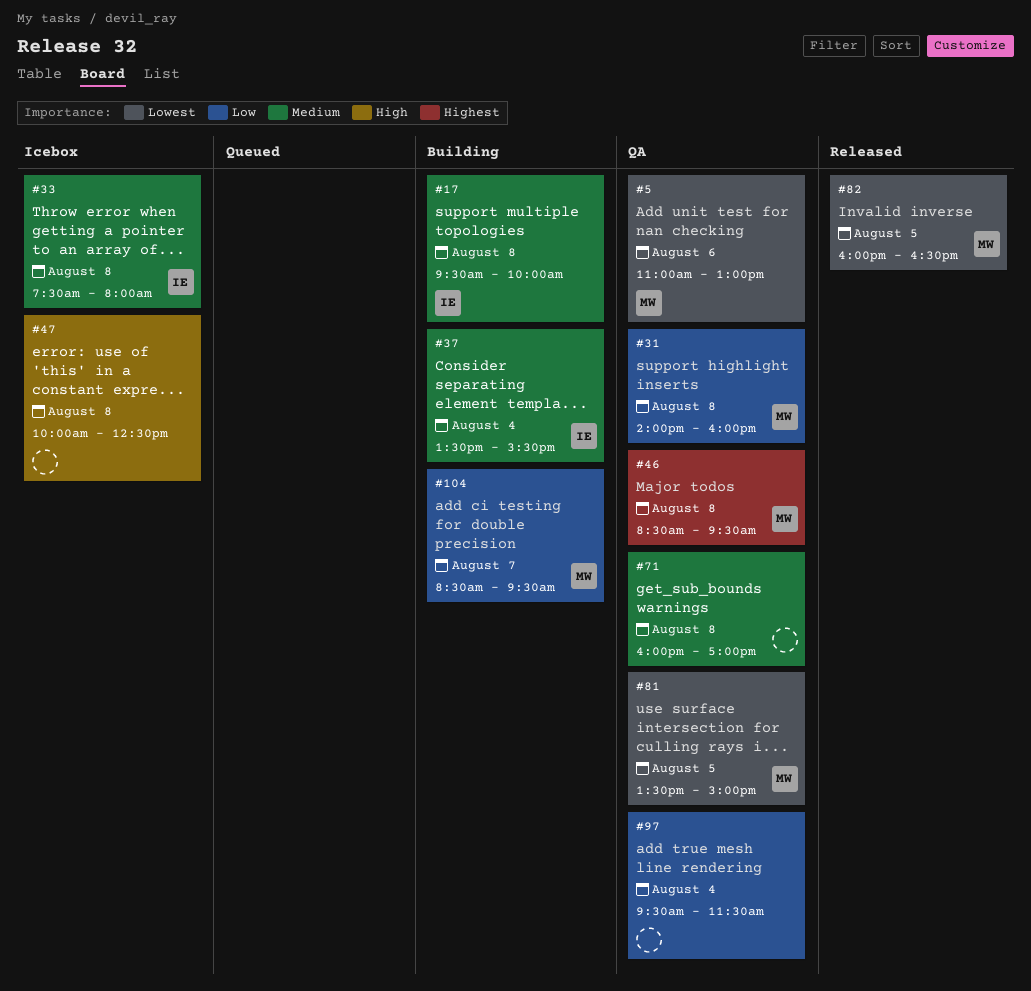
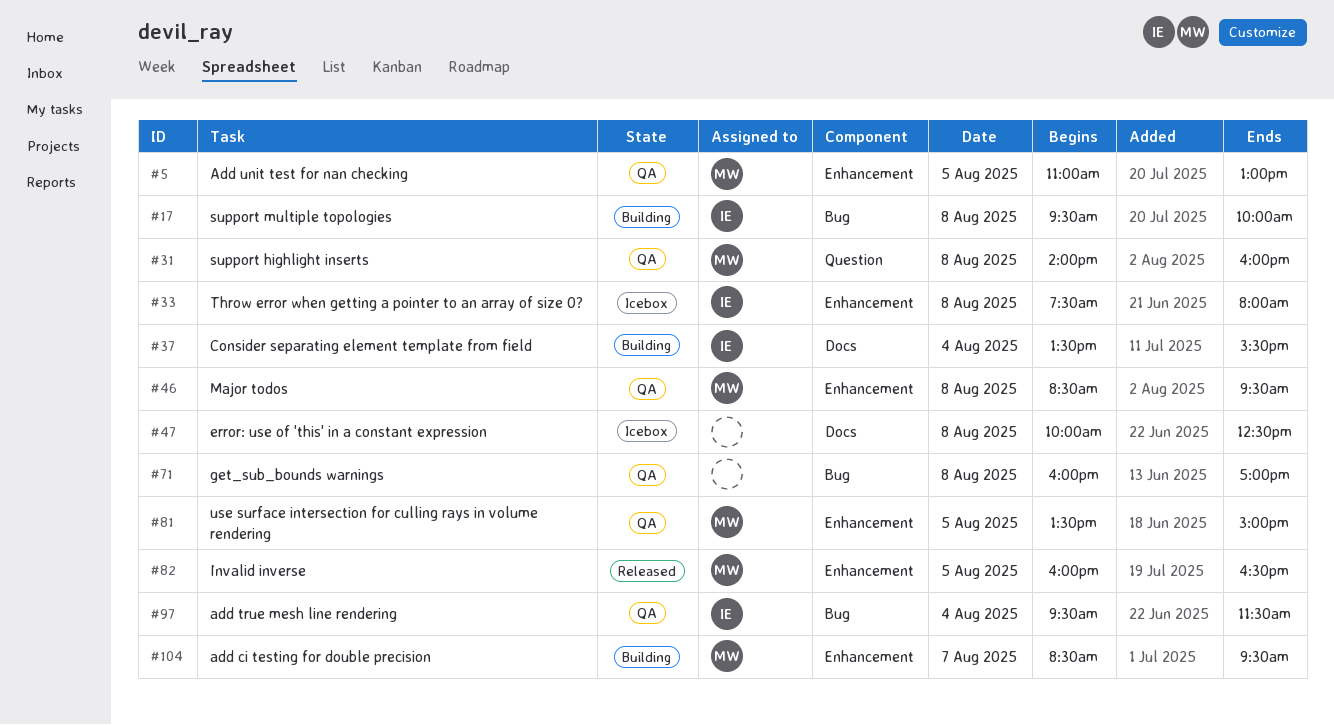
#5, day: Aug 6 -> Aug 5
#97, owner: none -> IE

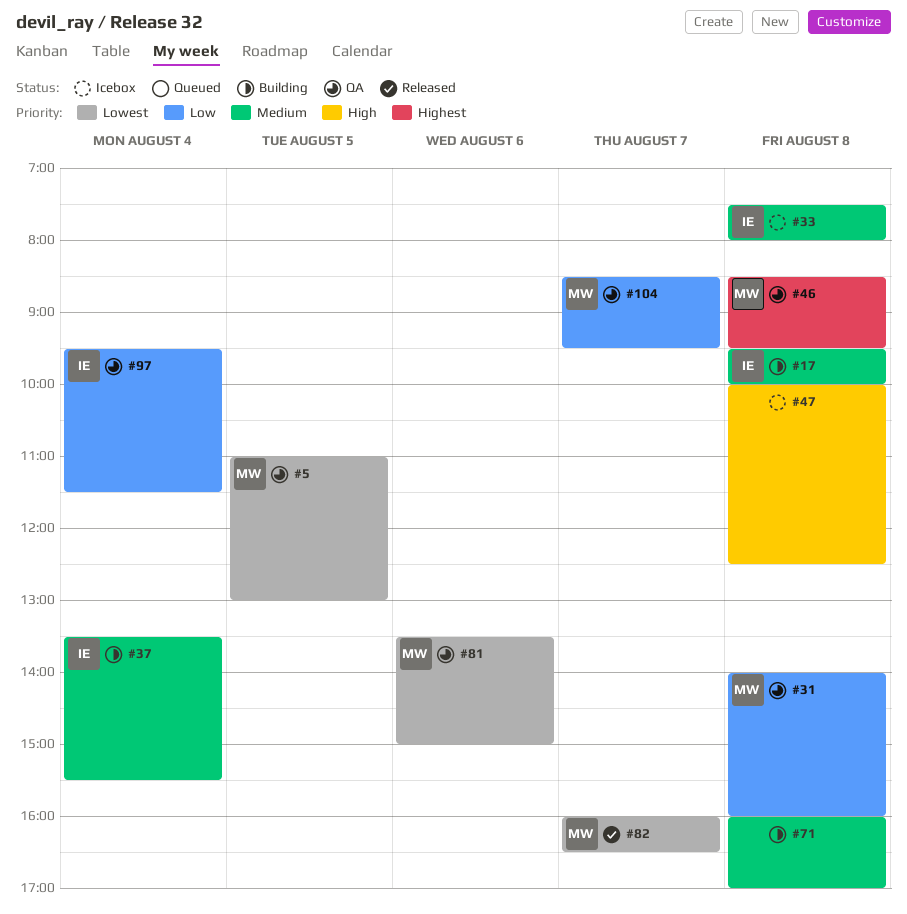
#71, status: QA -> Building
#81, day: Aug 5 -> Aug 6
#82, day: Aug 5 -> Aug 7
#104, status: Building -> QA

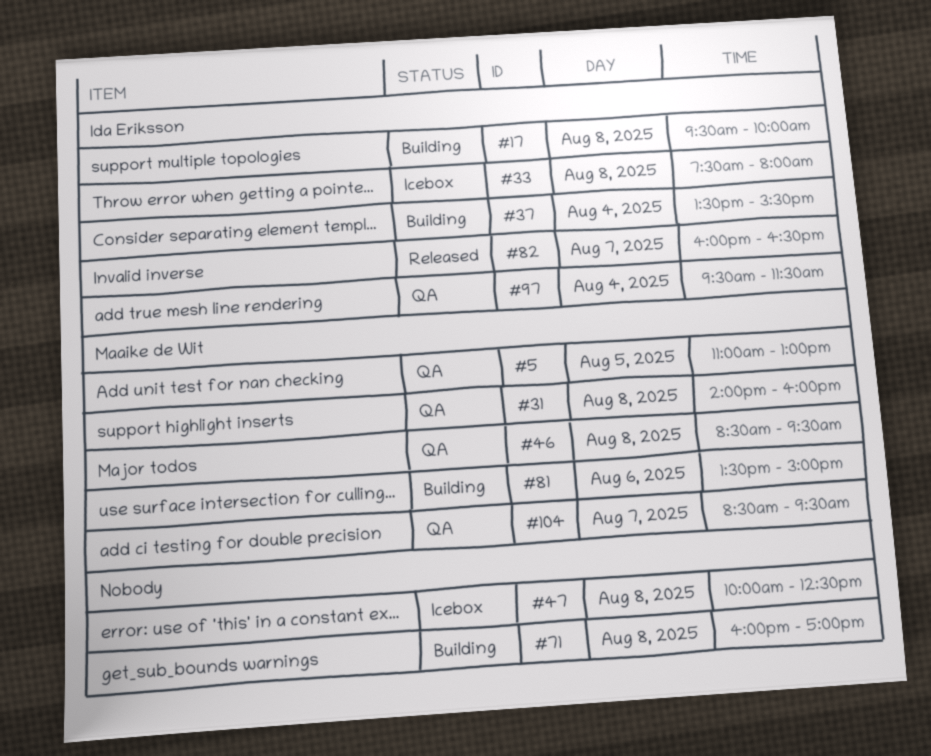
#81, status: QA -> Building
#82, owner: Maaike de Wit -> Ida Eriksson

